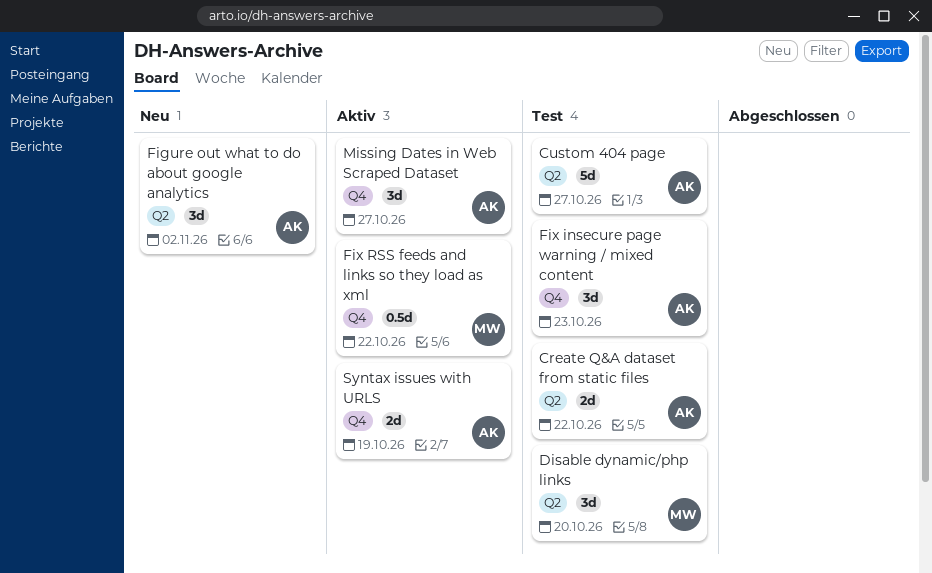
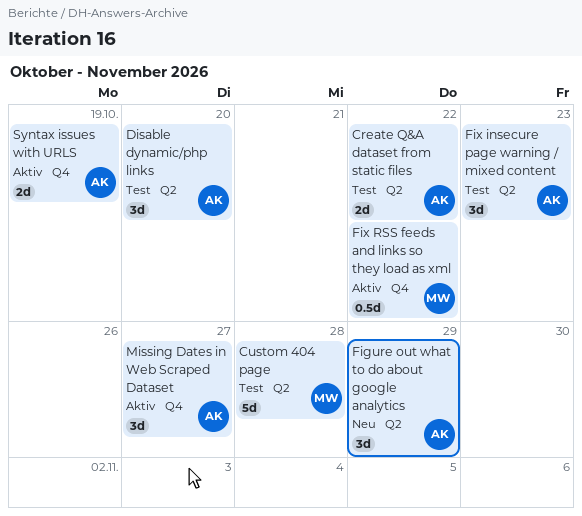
Custom 404 page, owner: AK -> MW
Custom 404 page, due: Oct 27 -> Oct 28
Disable dynamic/php links, owner: MW -> AK
Figure out what to do about google analytics, due: Nov 2 -> Oct 29
Fix insecure page warning / mixed content, label: Q4 -> Q2

